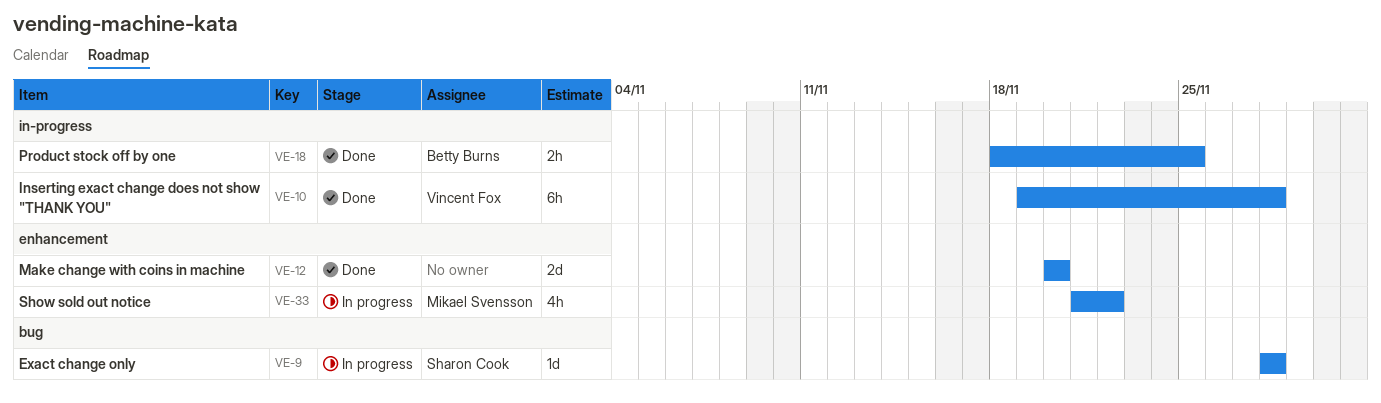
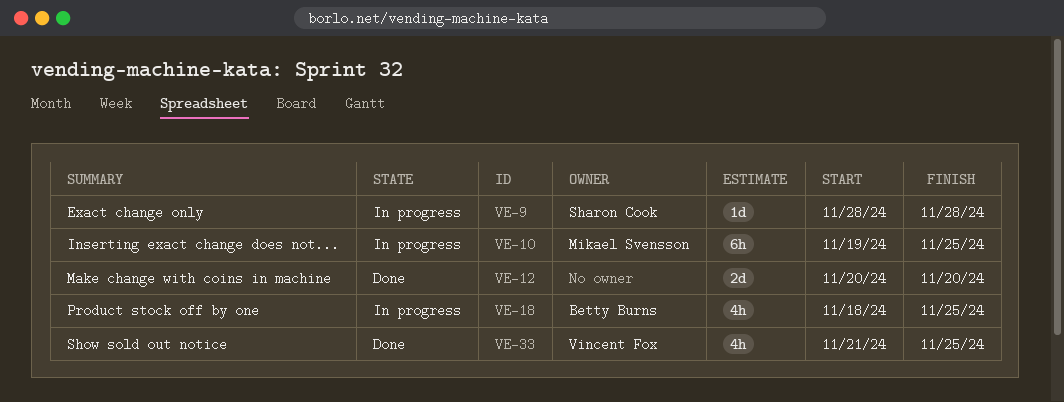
VE-10, status: Done -> In progress
VE-10, owner: Vincent Fox -> Mikael Svensson
VE-10, due: Nov 28 -> Nov 25
VE-18, status: Done -> In progress
VE-18, estimate: 2h -> 4h
VE-33, status: In progress -> Done
VE-33, owner: Mikael Svensson -> Vincent Fox
VE-33, due: Nov 22 -> Nov 25

